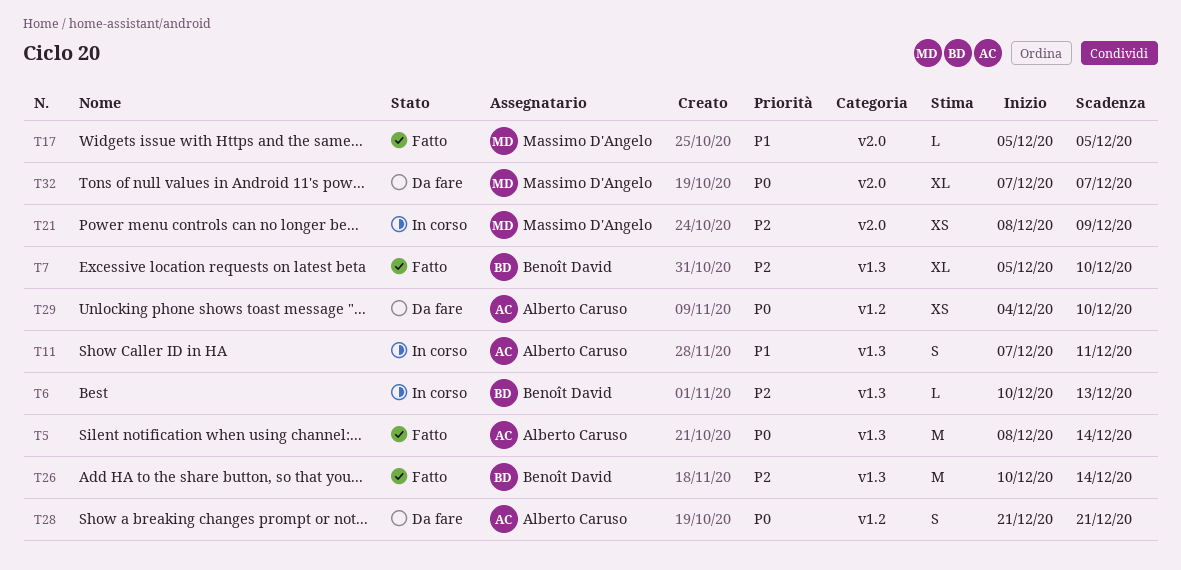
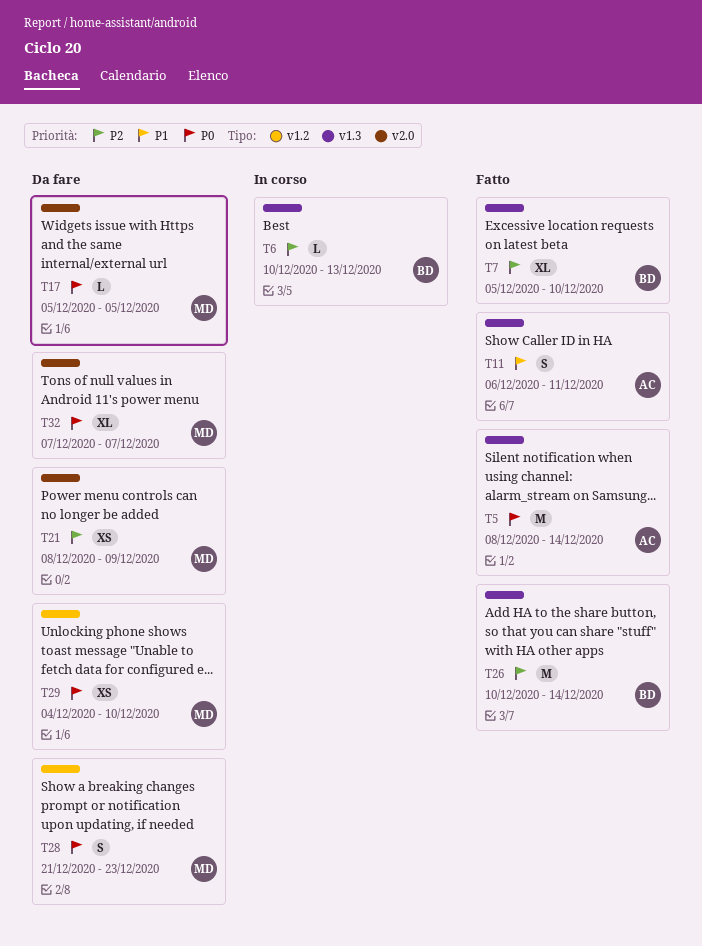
T11, status: In corso -> Fatto
T11, start: Dec 7 -> Dec 6
T17, status: Fatto -> Da fare
T17, priority: P1 -> P0
T21, status: In corso -> Da fare
T28, owner: Alberto Caruso -> Massimo D'Angelo
T28, due: Dec 21 -> Dec 23
T29, owner: Alberto Caruso -> Massimo D'Angelo

